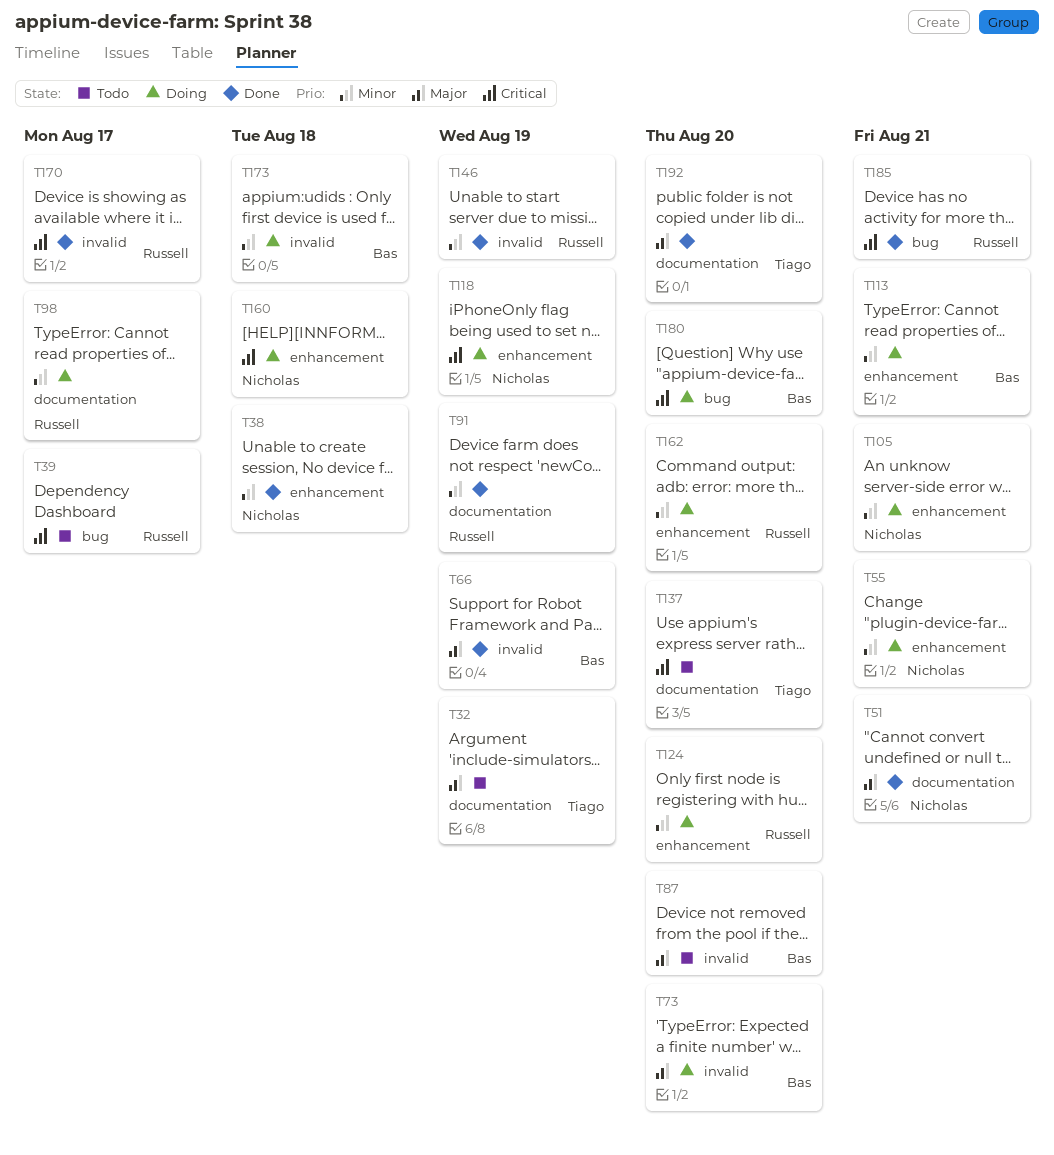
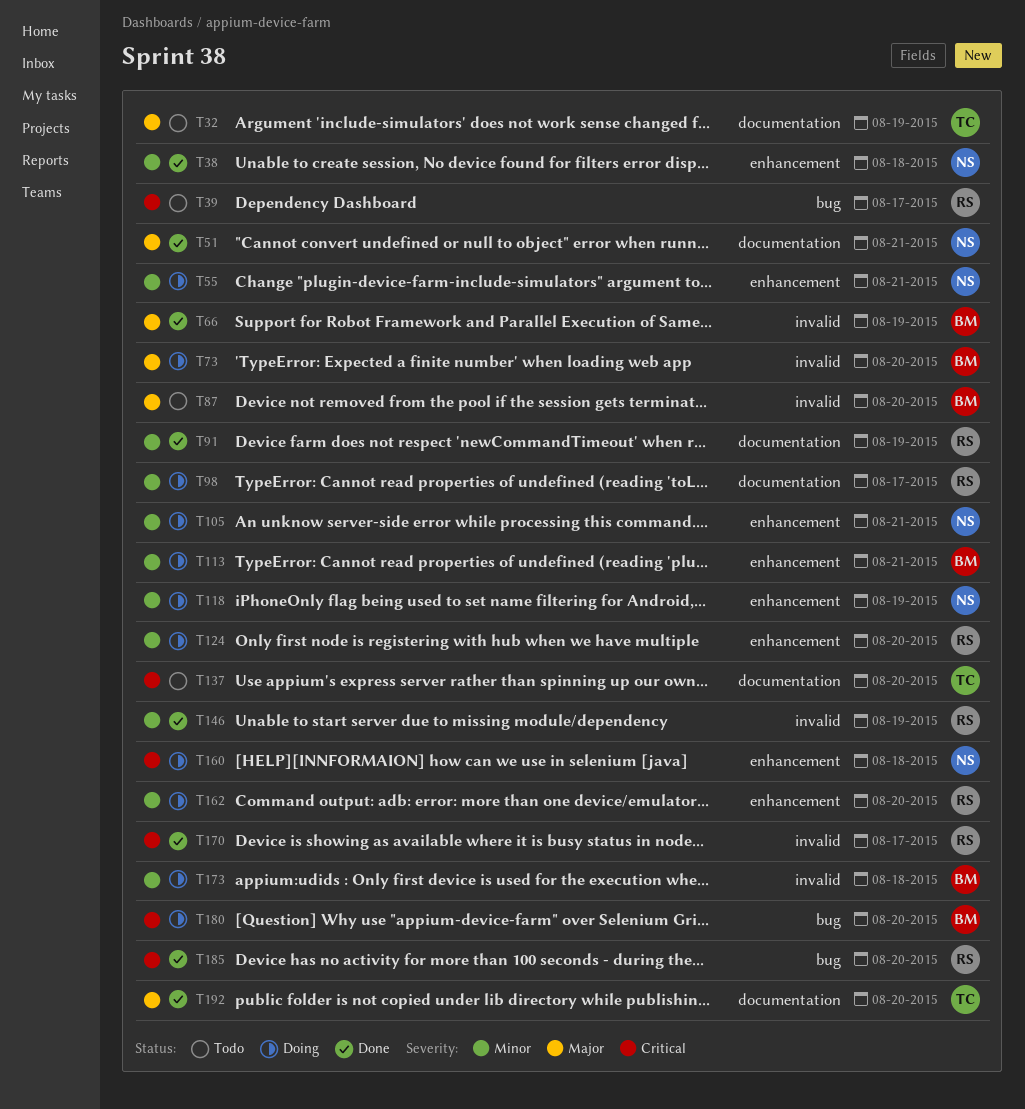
T118, priority: Critical -> Minor
T185, due: Aug 21 -> Aug 20

